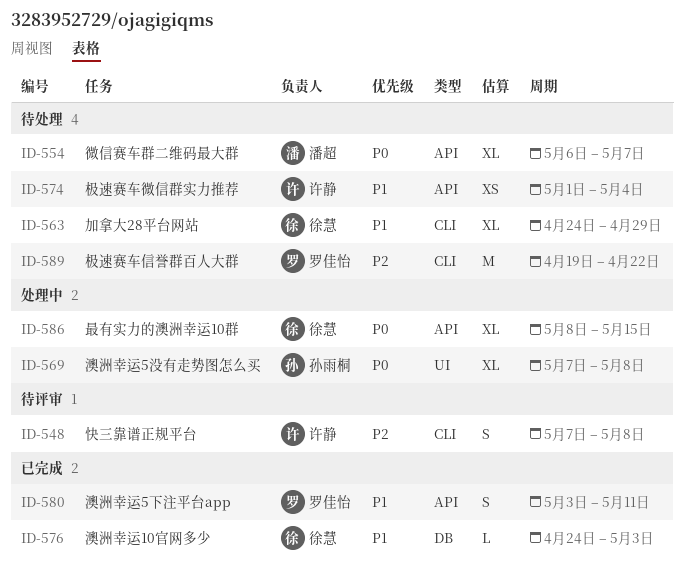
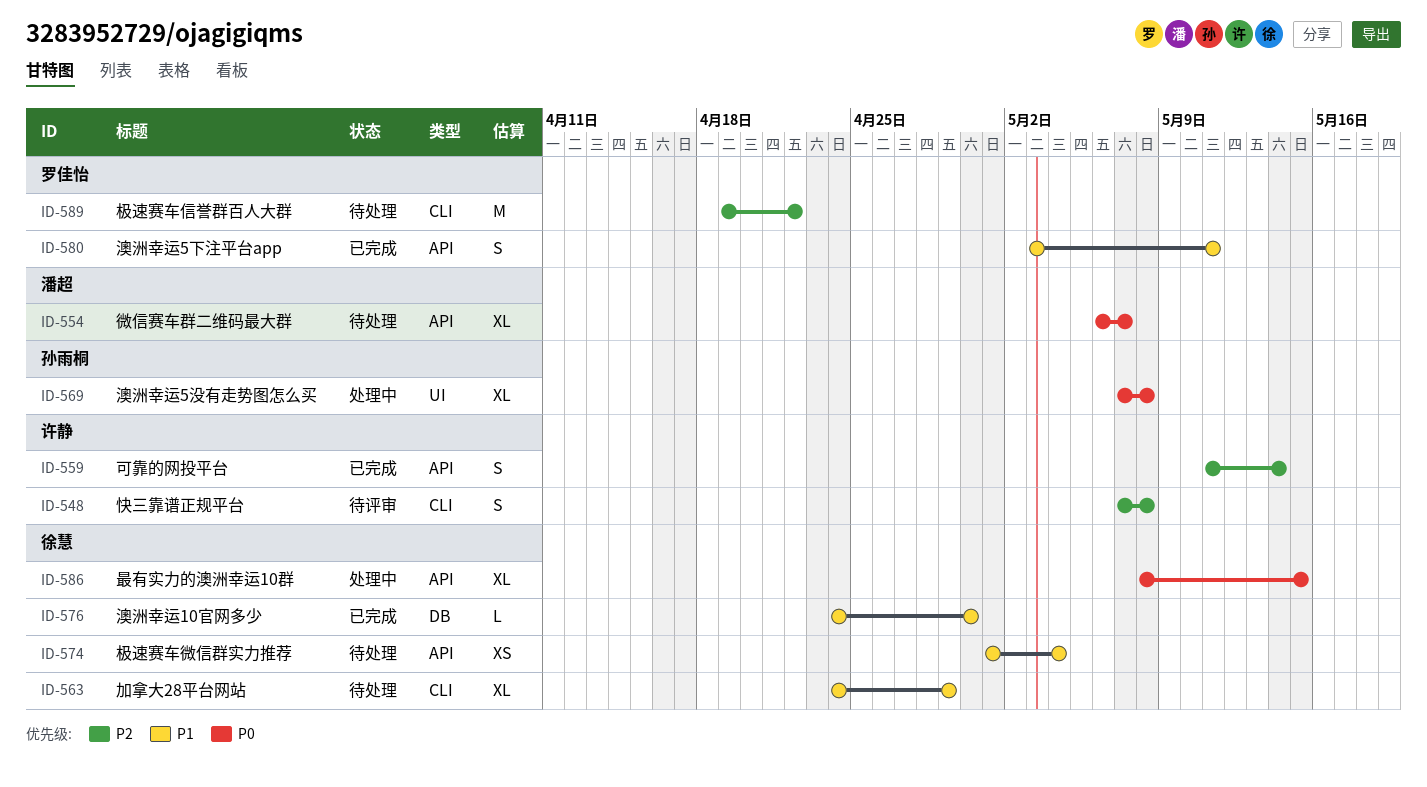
ID-559: none -> present
ID-574, owner: 许静 -> 徐慧
ID-576, due: May 3 -> Apr 30

